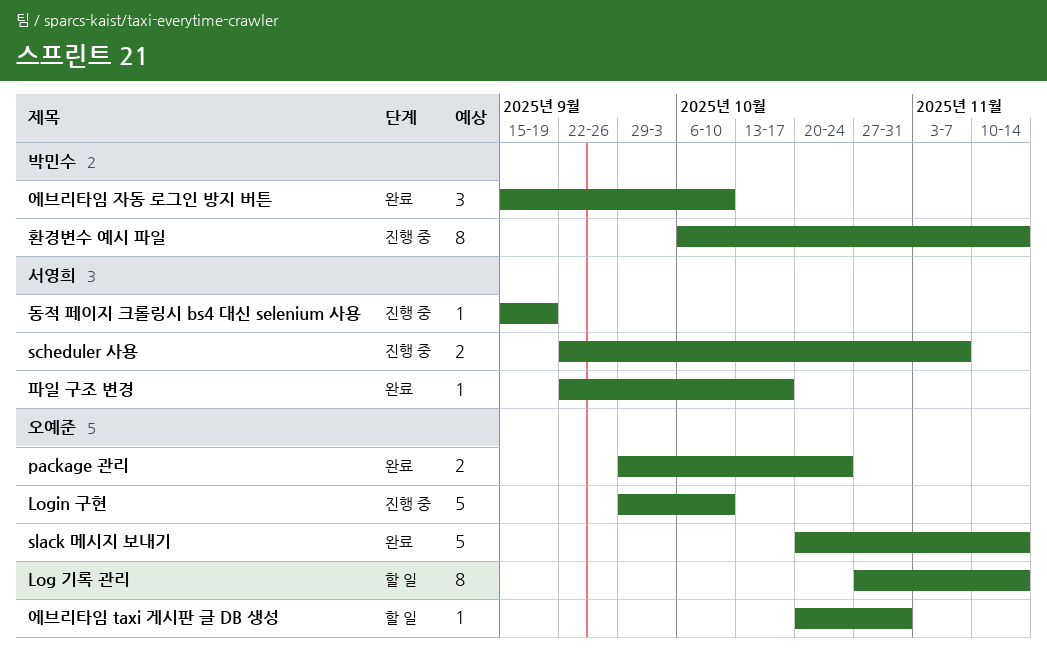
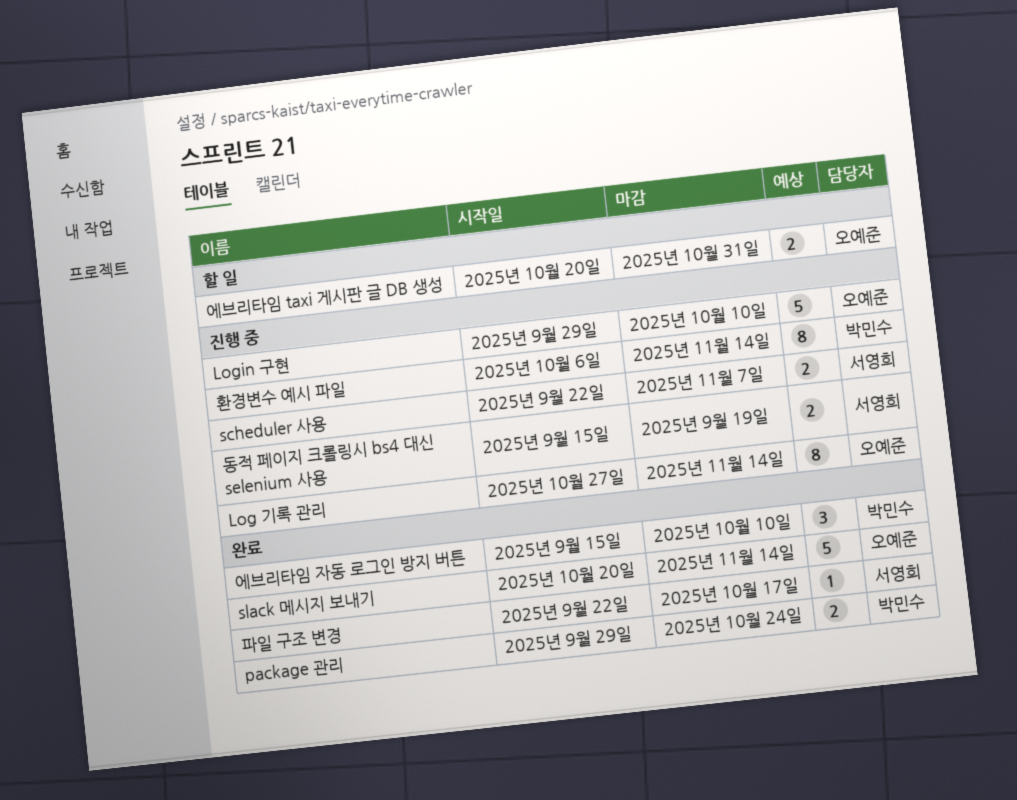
Log 기록 관리, status: 할 일 -> 진행 중
package 관리, owner: 오예준 -> 박민수
동적 페이지 크롤링시 bs4 대신 selenium 사용, estimate: 1 -> 2
에브리타임 taxi 게시판 글 DB 생성, estimate: 1 -> 2

